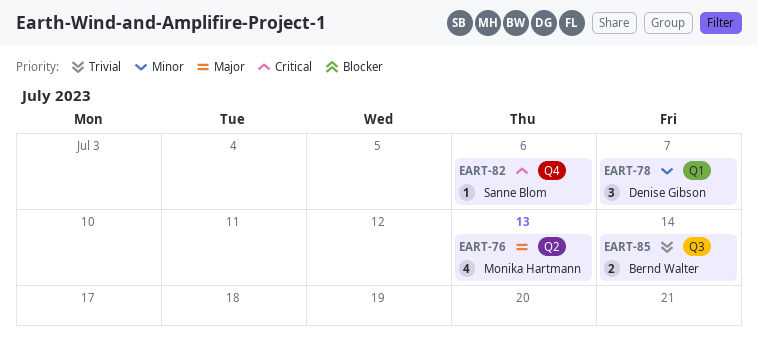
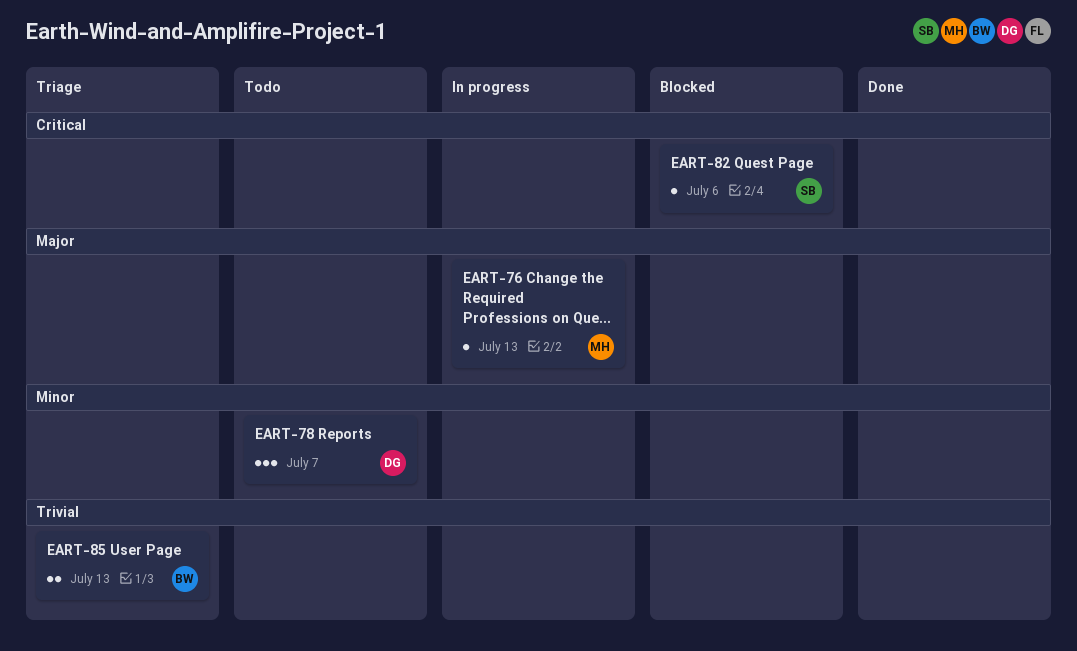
EART-76, estimate: 4 -> 1
EART-85, due: Jul 14 -> Jul 13

